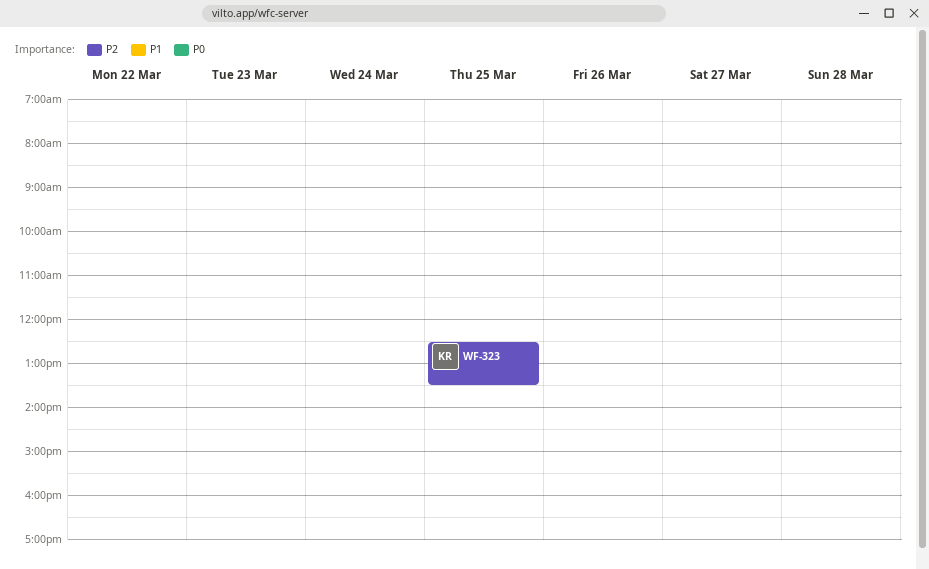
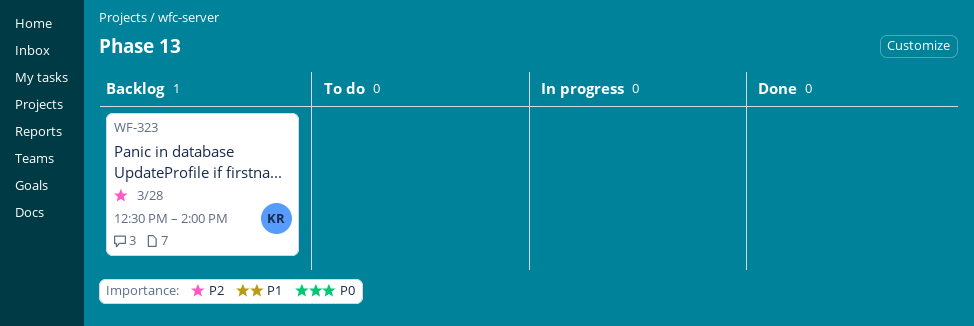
WF-323, day: Mar 25 -> Mar 28
WF-323, ends: 13:30 -> 14:00

